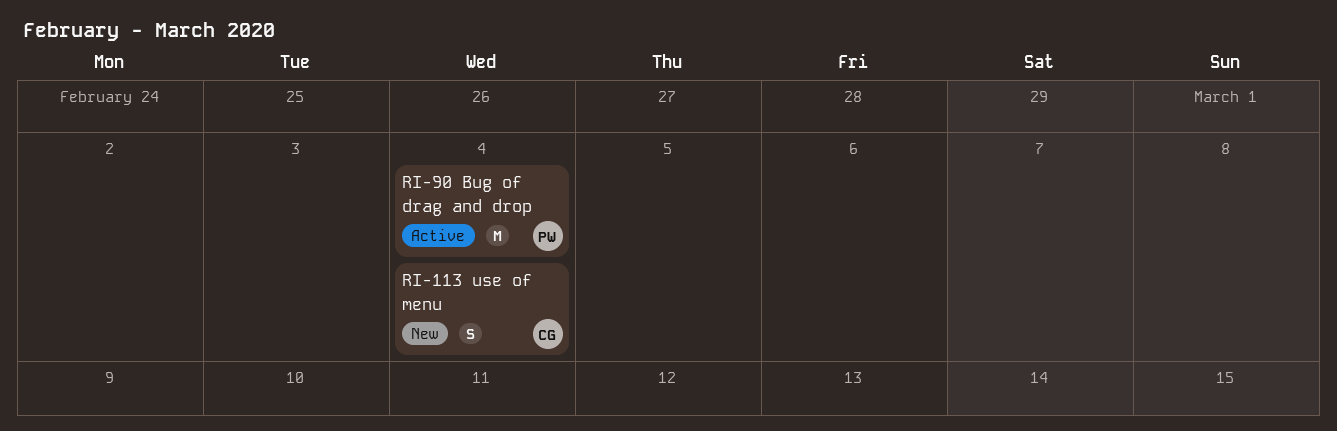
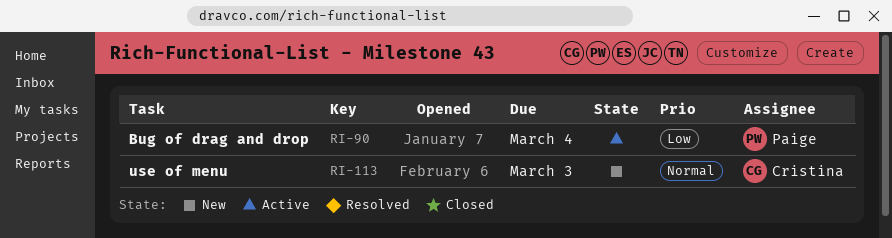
RI-113, due: Mar 4 -> Mar 3

